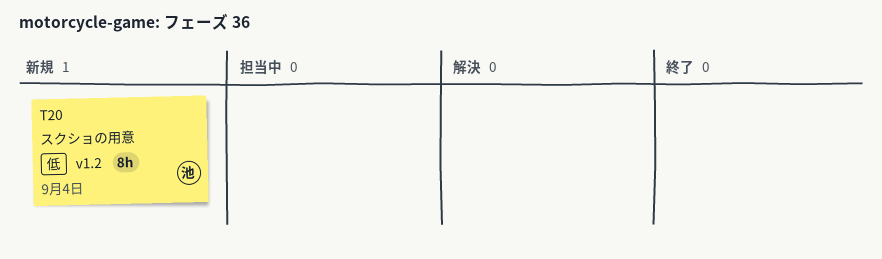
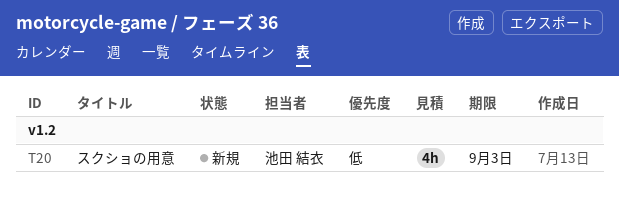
T20, estimate: 8h -> 4h
T20, due: Sep 4 -> Sep 3

